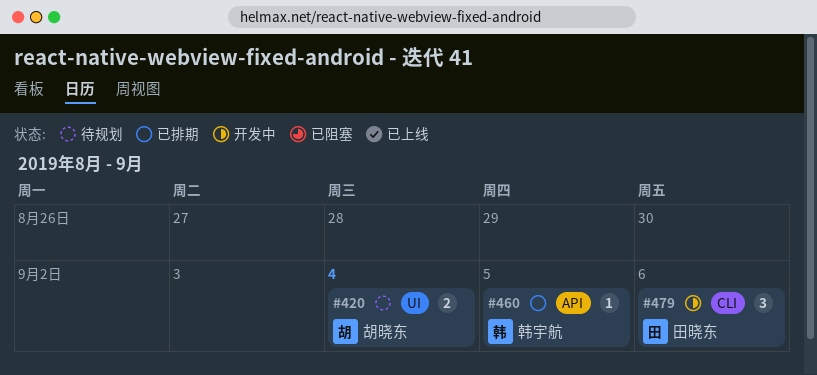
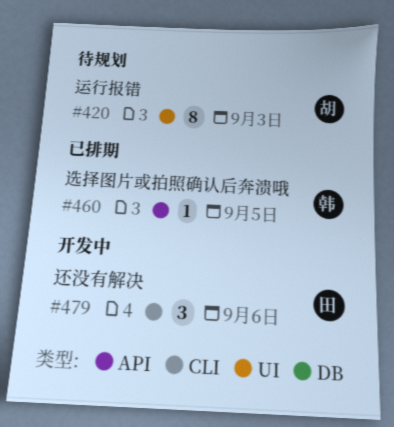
#420, estimate: 2 -> 8
#420, due: Sep 4 -> Sep 3

